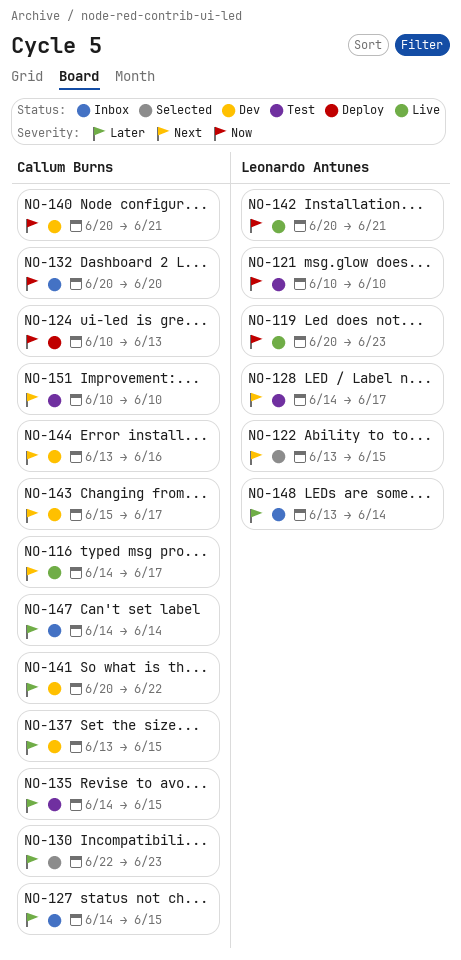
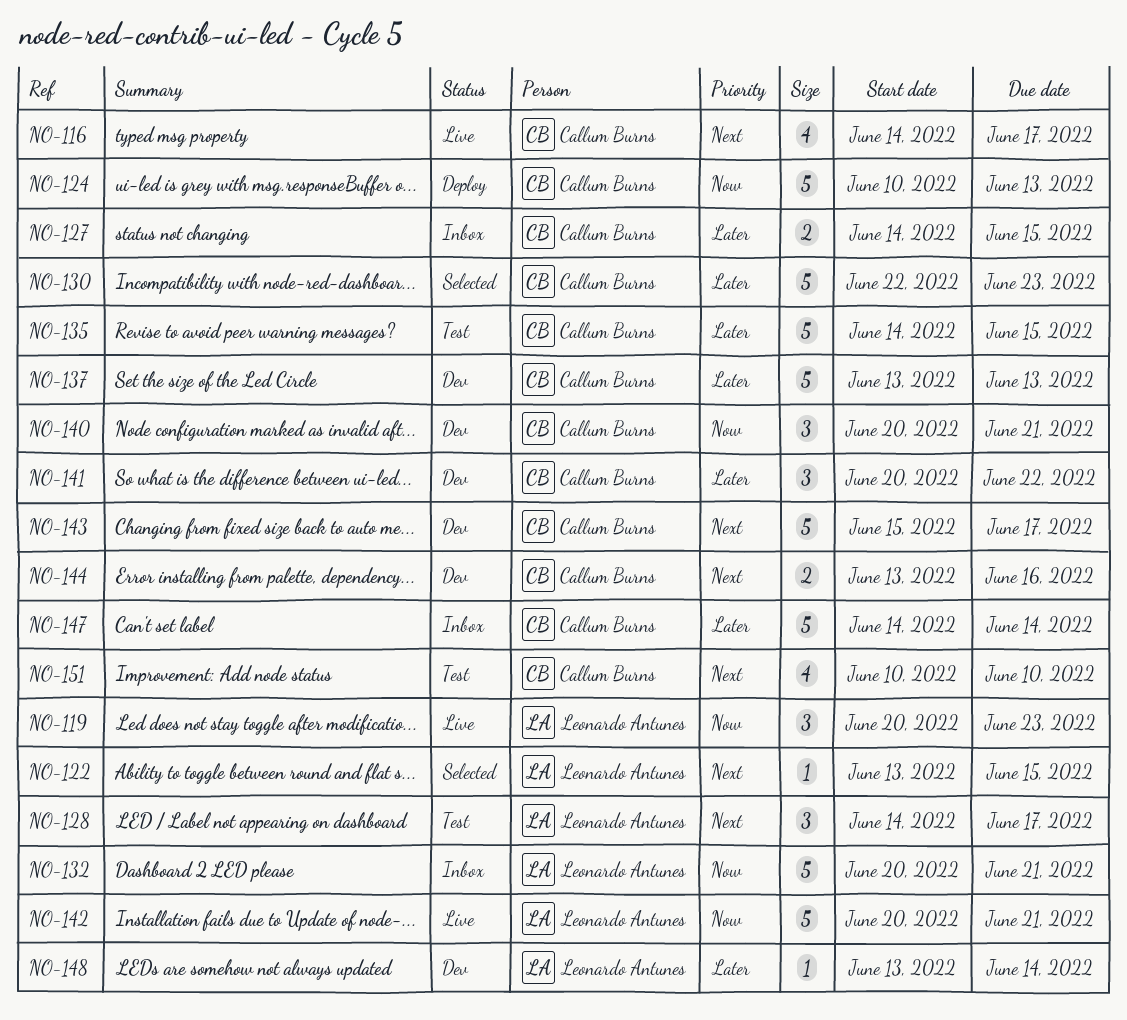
NO-121: present -> none
NO-132, owner: Callum Burns -> Leonardo Antunes
NO-132, due: Jun 20 -> Jun 21
NO-137, due: Jun 15 -> Jun 13
NO-148, status: Inbox -> Dev

